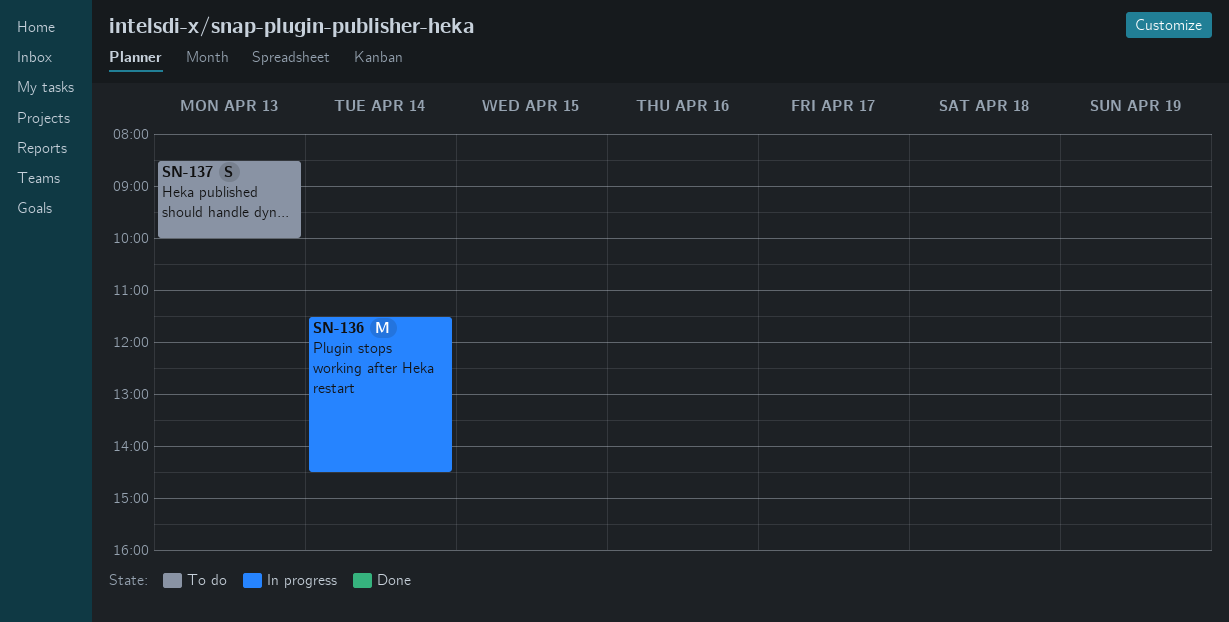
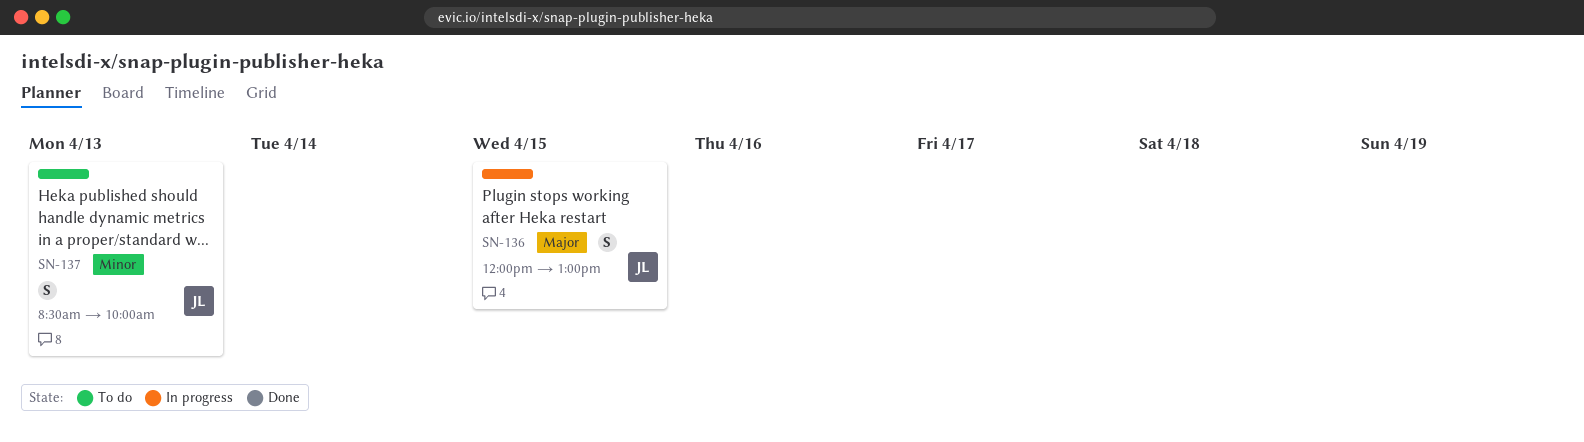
SN-136, estimate: M -> S
SN-136, day: Apr 14 -> Apr 15
SN-136, begins: 11:30 -> 12:00
SN-136, ends: 14:30 -> 13:00

